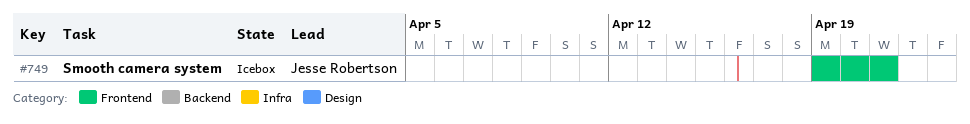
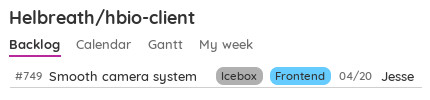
#749, due: Apr 21 -> Apr 20

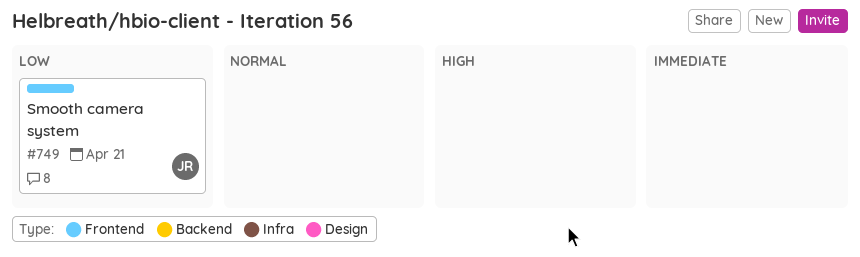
#749, due: Apr 20 -> Apr 21

